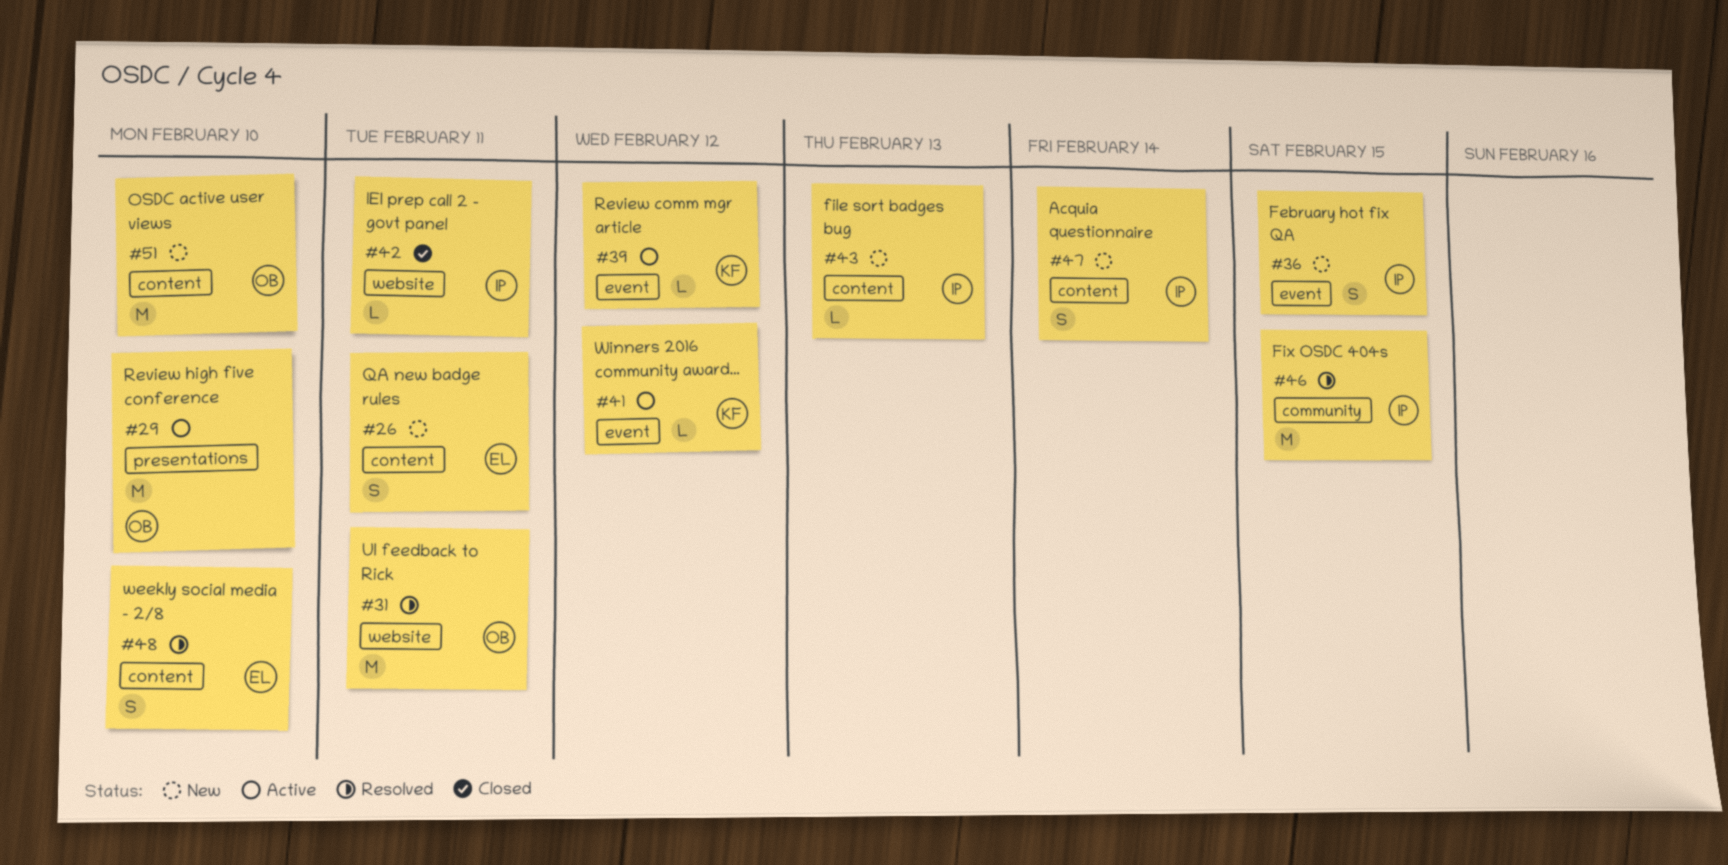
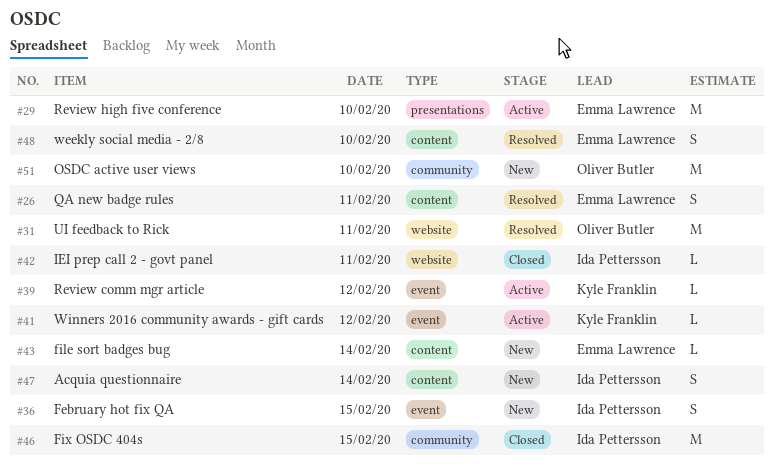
#26, status: New -> Resolved
#29, owner: Oliver Butler -> Emma Lawrence
#43, owner: Ida Pettersson -> Emma Lawrence
#43, day: Feb 13 -> Feb 14
#46, status: Resolved -> Closed
#51, label: content -> community

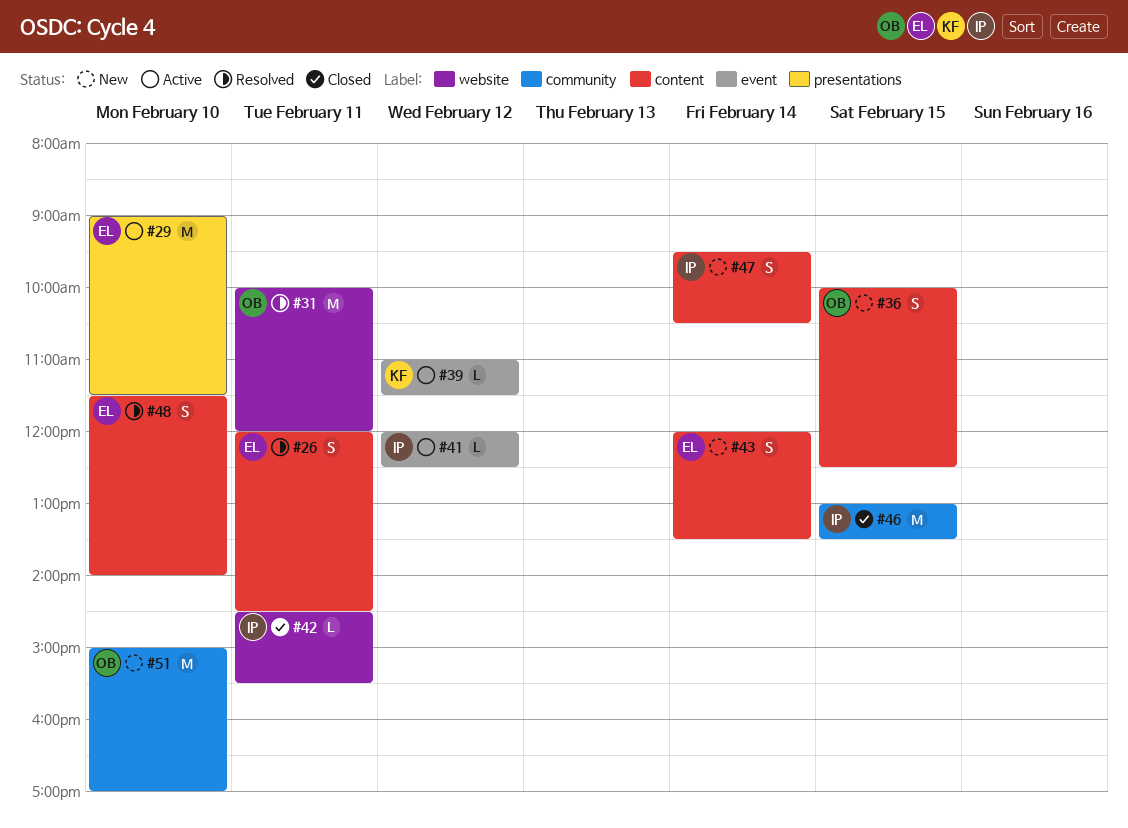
#36, owner: Ida Pettersson -> Oliver Butler
#36, label: event -> content
#41, owner: Kyle Franklin -> Ida Pettersson
#43, estimate: L -> S

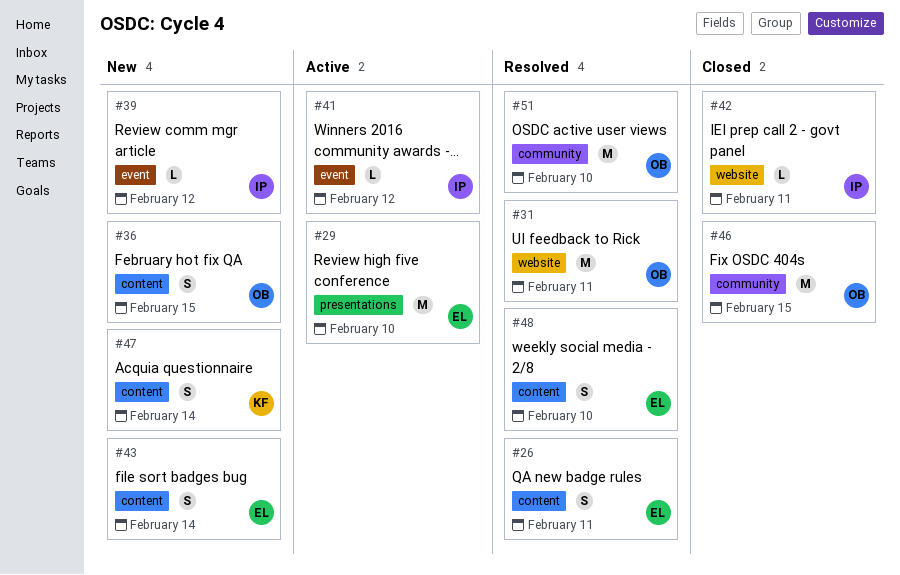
#39, status: Active -> New
#39, owner: KF -> IP
#46, owner: IP -> OB
#47, owner: IP -> KF
#51, status: New -> Resolved

